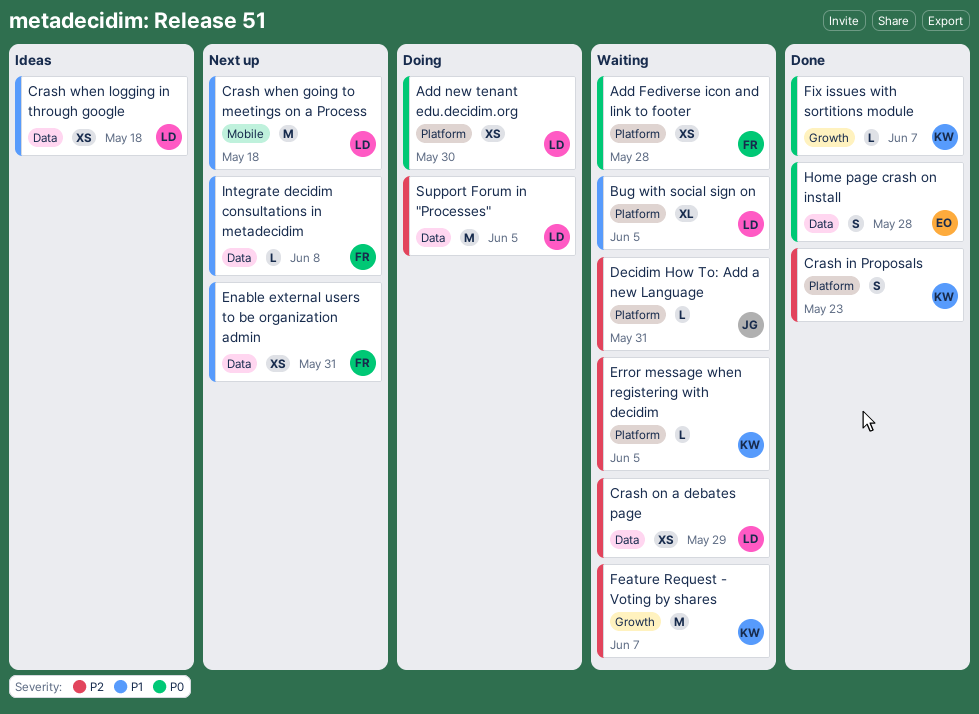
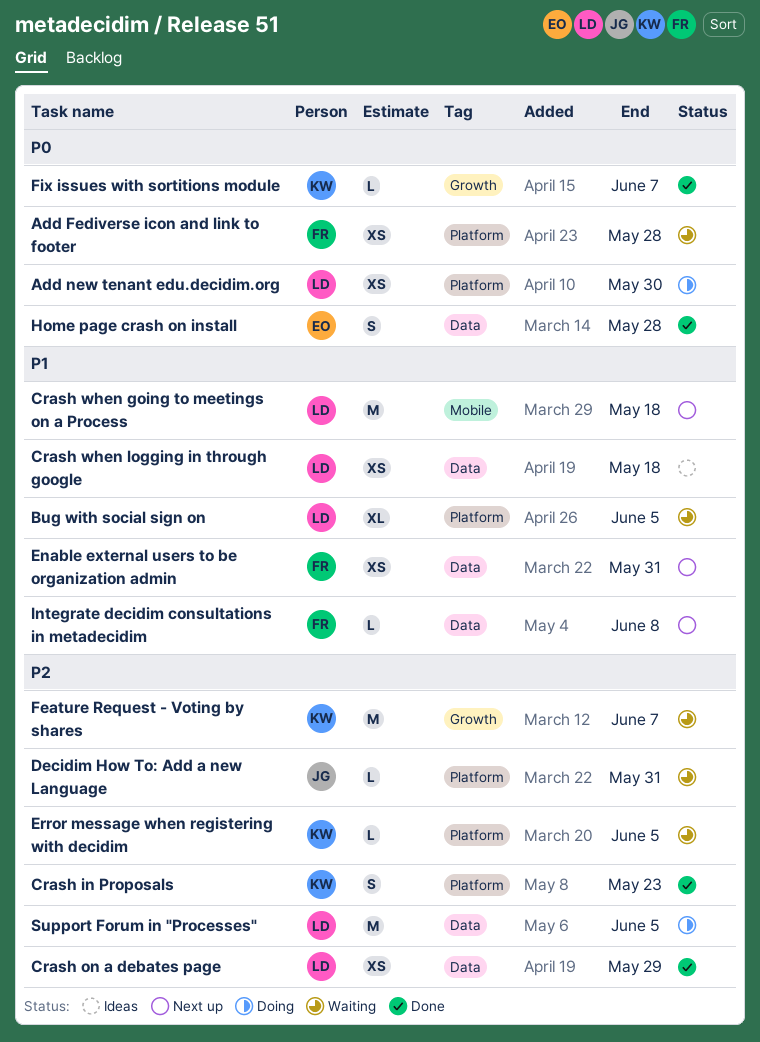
Crash on a debates page, status: Waiting -> Done

